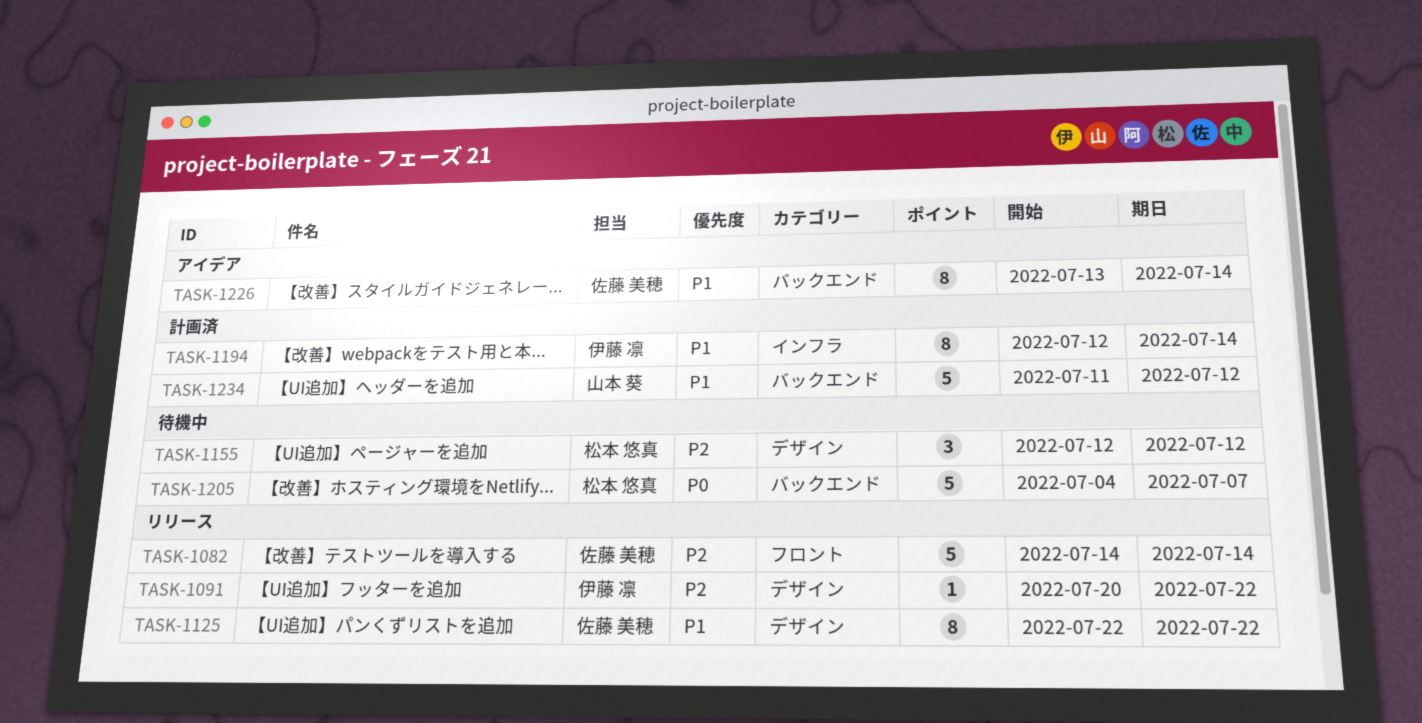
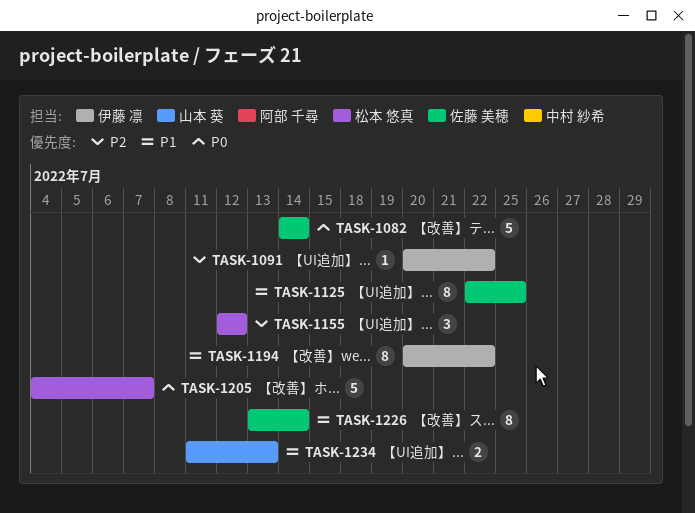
TASK-1082, priority: P2 -> P0
TASK-1125, due: Jul 22 -> Jul 25
TASK-1194, start: Jul 12 -> Jul 20
TASK-1194, due: Jul 14 -> Jul 22
TASK-1234, estimate: 5 -> 2
TASK-1234, due: Jul 12 -> Jul 13

